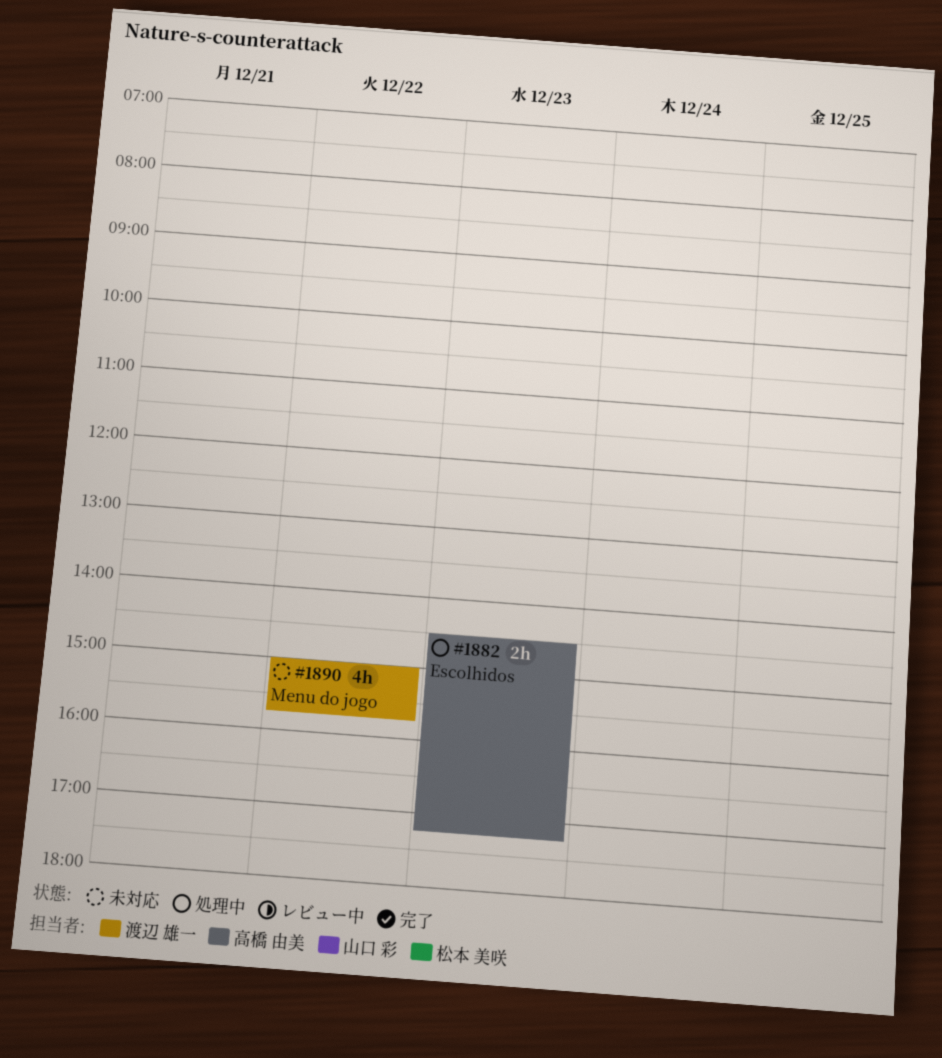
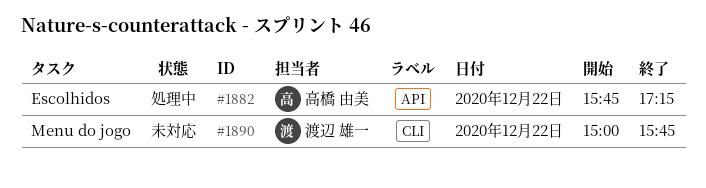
#1882, day: Dec 23 -> Dec 22
#1882, begins: 14:30 -> 15:45

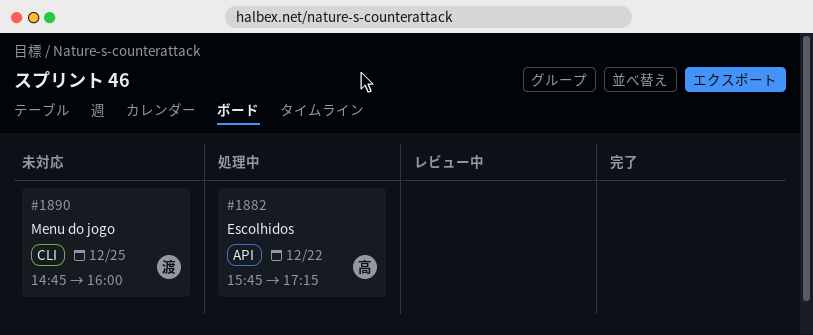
#1890, day: Dec 22 -> Dec 25
#1890, begins: 15:00 -> 14:45
#1890, ends: 15:45 -> 16:00

